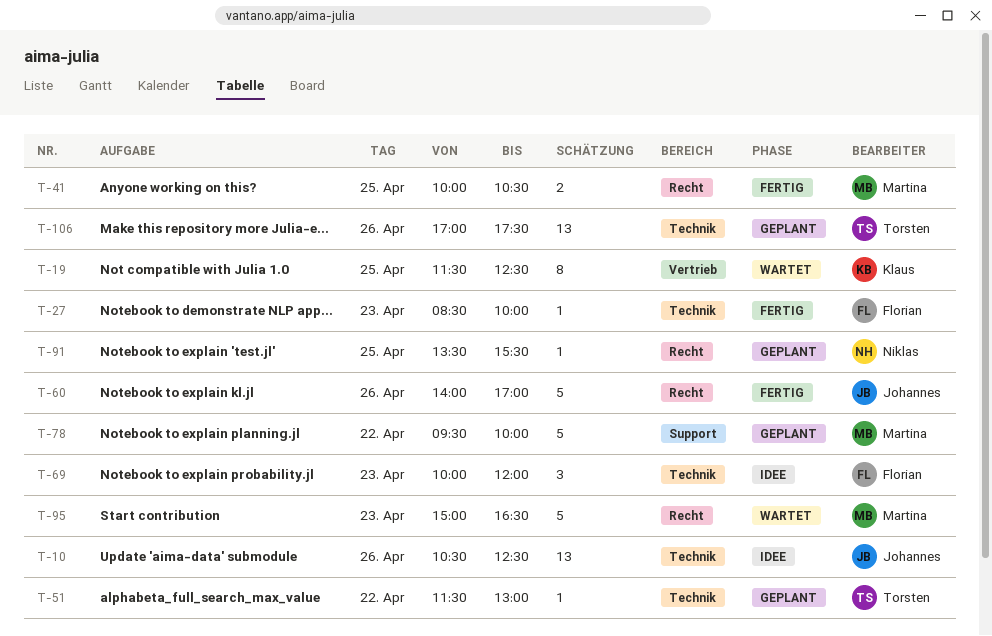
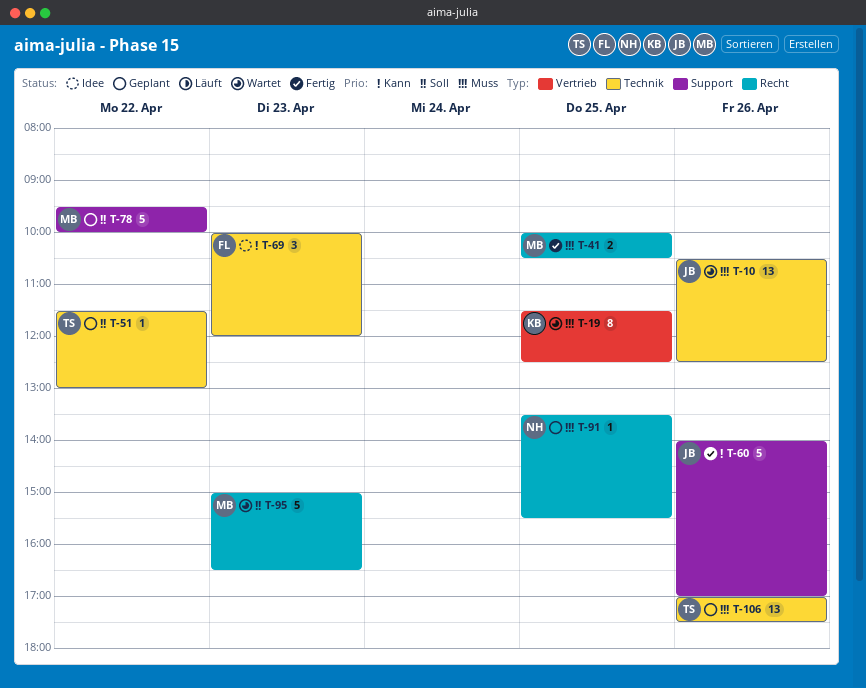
T-10, status: Idee -> Wartet
T-27: present -> none
T-60, label: Recht -> Support

